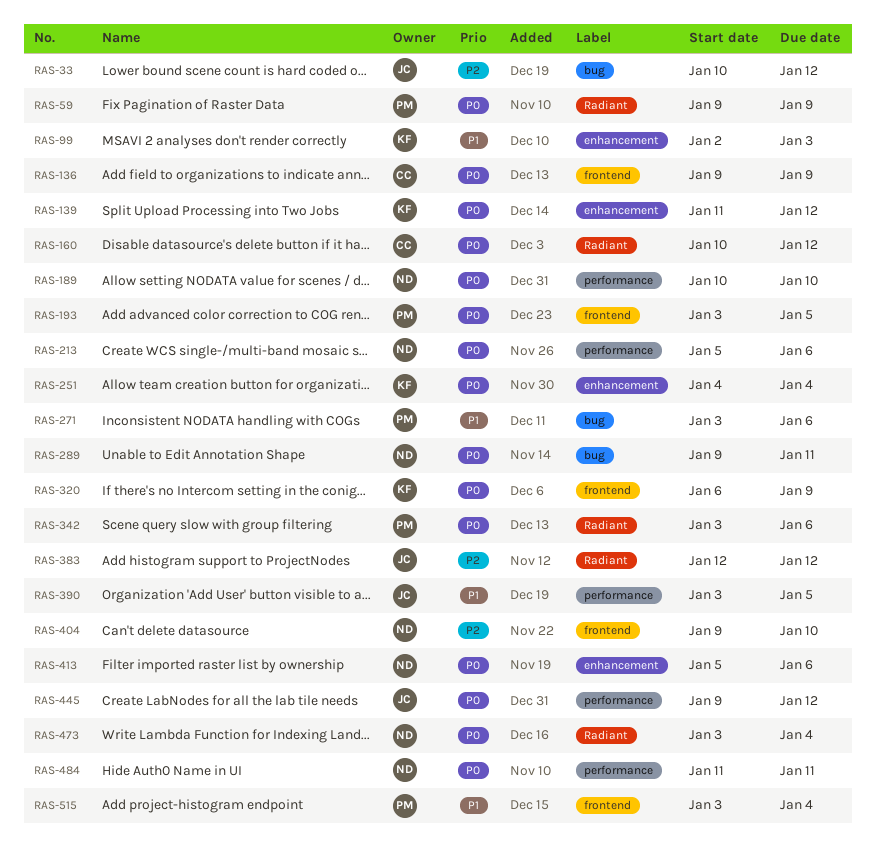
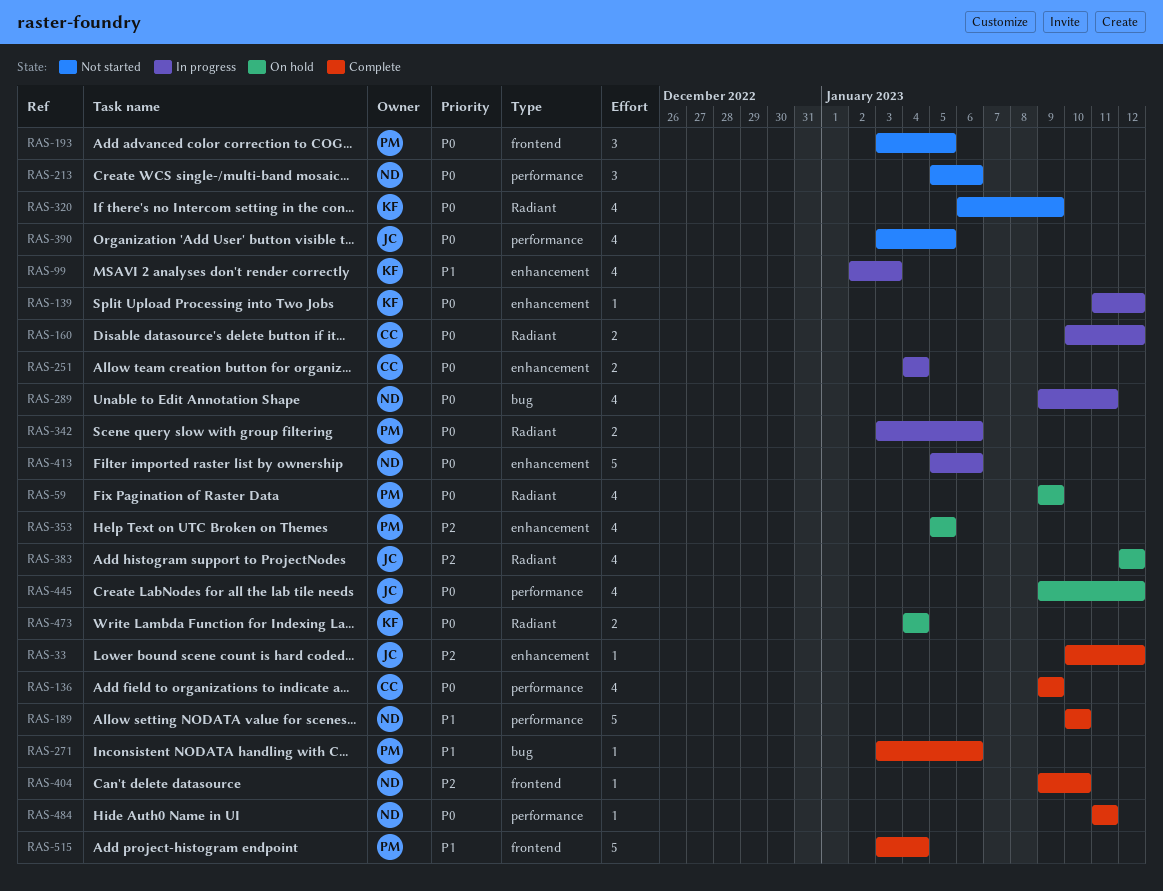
RAS-33, label: bug -> enhancement
RAS-136, label: frontend -> performance
RAS-189, priority: P0 -> P1
RAS-251, owner: KF -> CC
RAS-320, label: frontend -> Radiant
RAS-353: none -> present
RAS-390, priority: P1 -> P0
RAS-473, owner: ND -> KF
RAS-473, start: Jan 3 -> Jan 4

